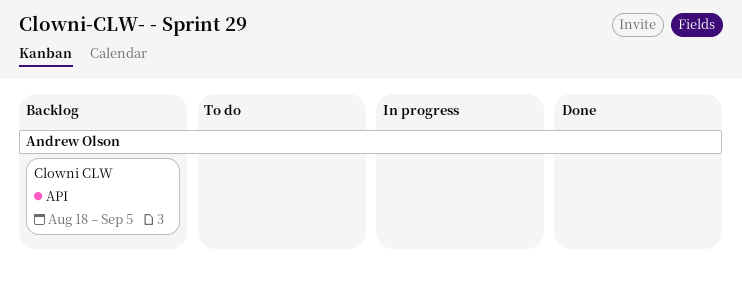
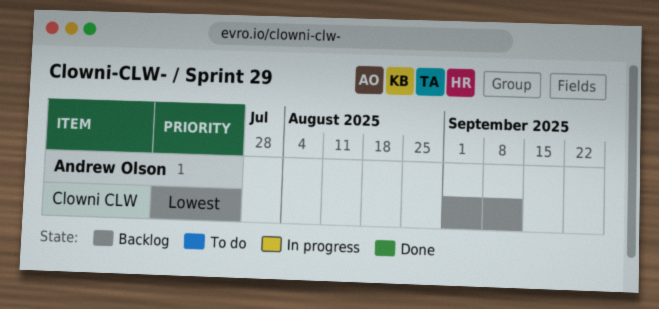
Clowni CLW, start: Aug 18 -> Sep 1
Clowni CLW, due: Sep 5 -> Sep 12

